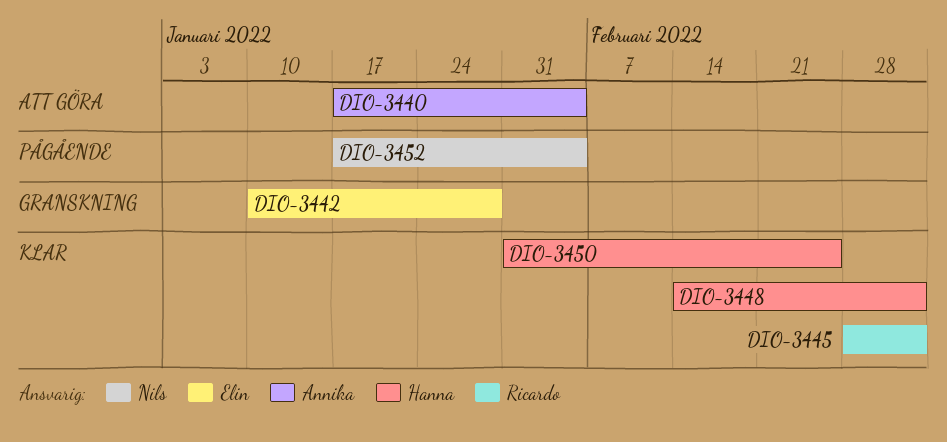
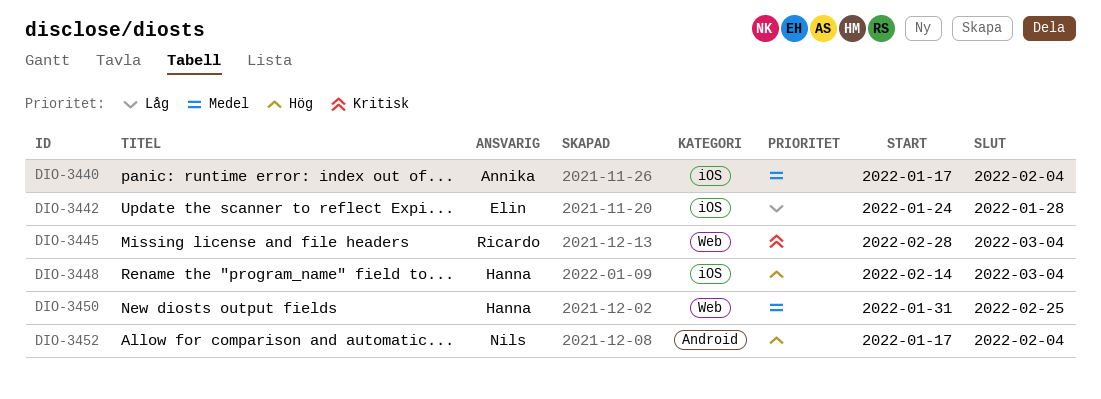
DIO-3442, start: Jan 10 -> Jan 24

